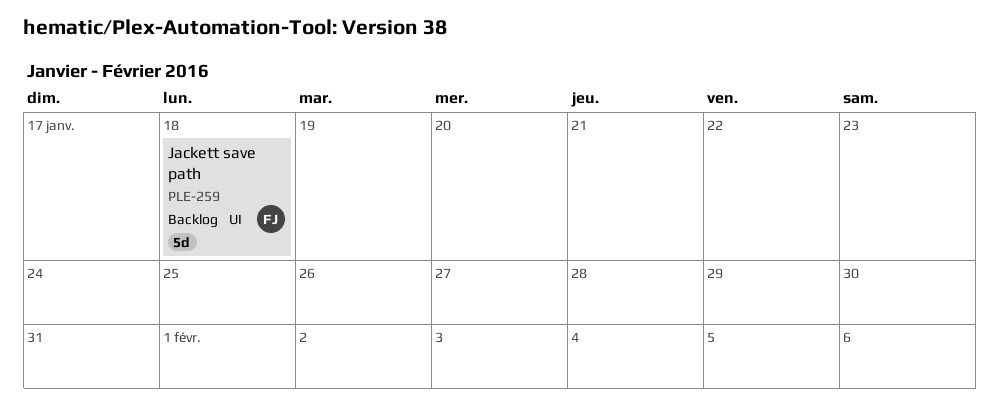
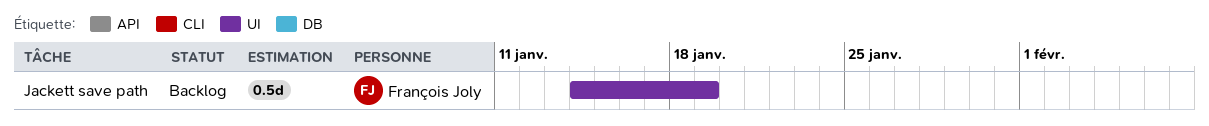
Jackett save path, estimate: 5d -> 0.5d
Jackett save path, due: Jan 18 -> Jan 19

